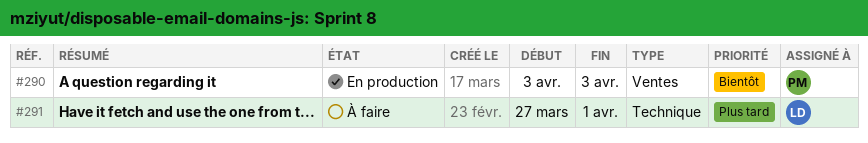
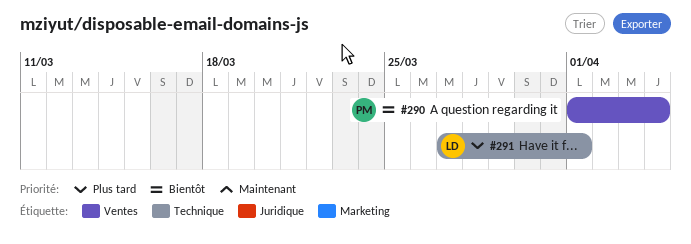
#290, start: Apr 3 -> Apr 1
#290, due: Apr 3 -> Apr 4

